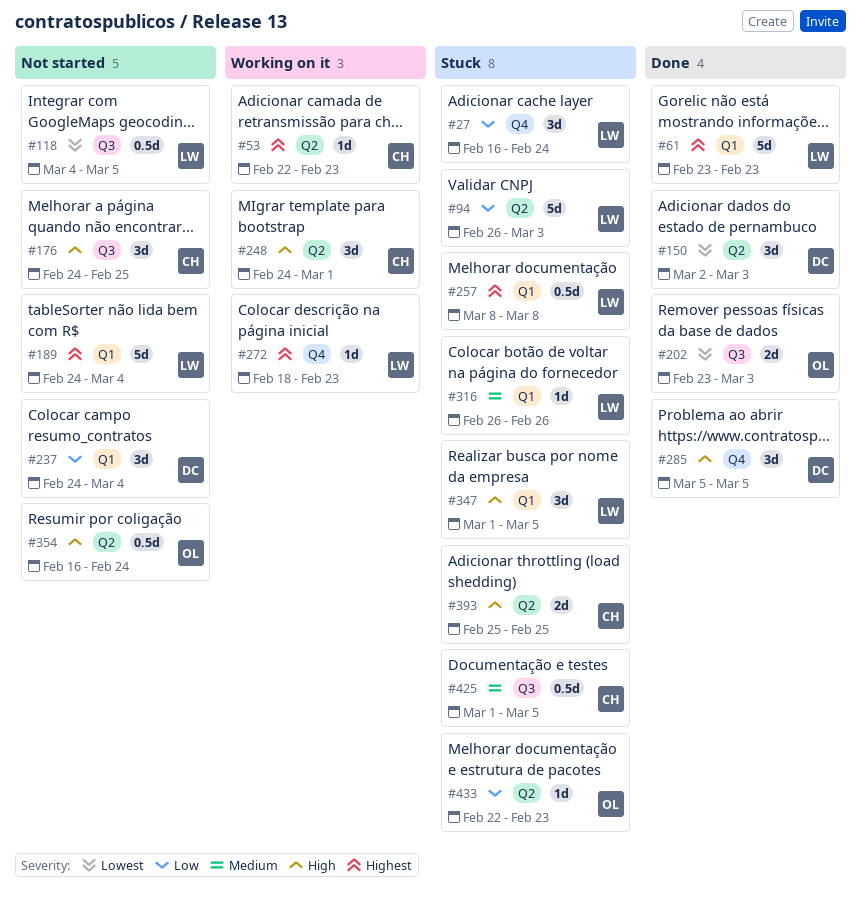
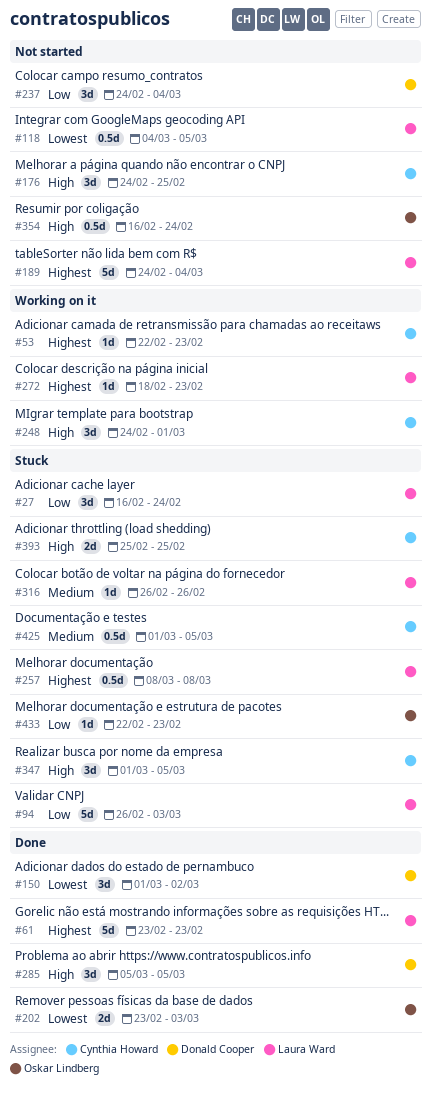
#150, start: Mar 2 -> Mar 1
#150, due: Mar 3 -> Mar 2
#347, owner: Laura Ward -> Cynthia Howard

